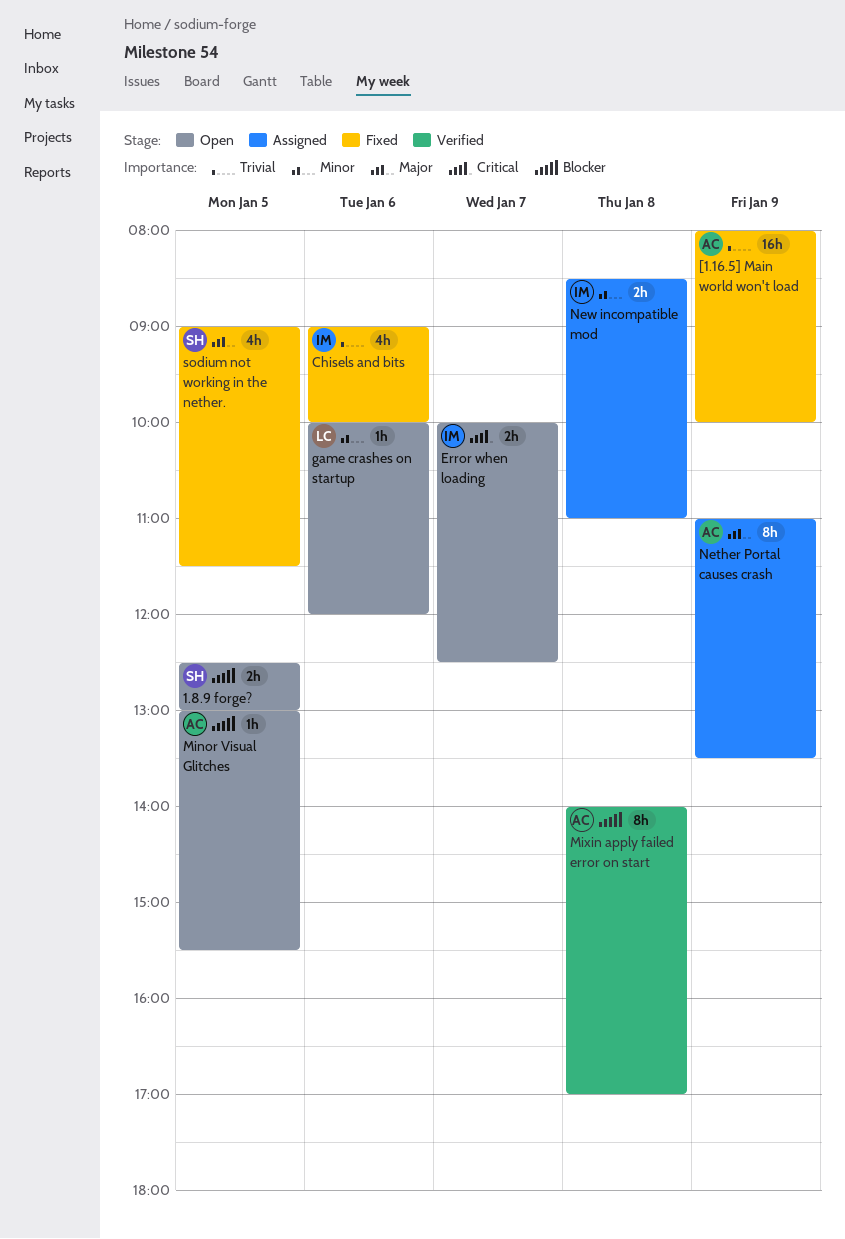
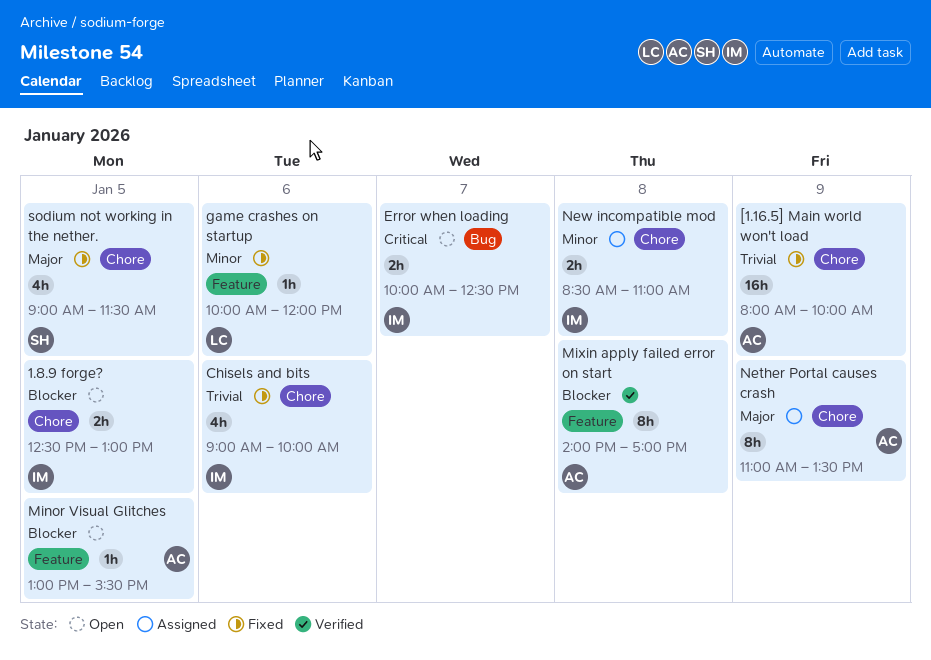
1.8.9 forge?, owner: SH -> IM
game crashes on startup, status: Open -> Fixed

